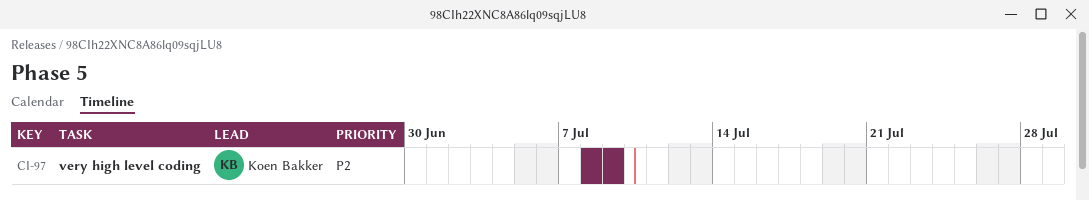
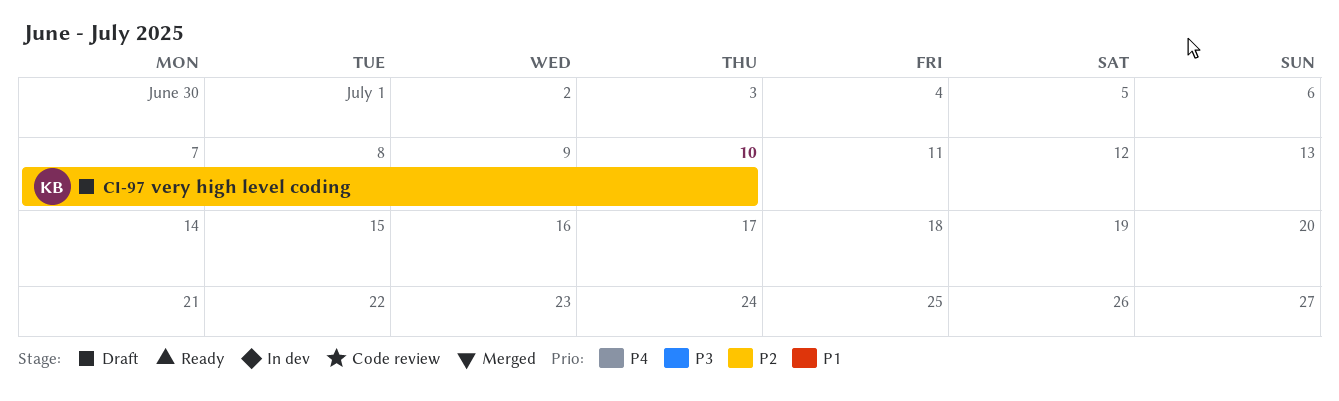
CI-97, start: Jul 8 -> Jul 7
CI-97, due: Jul 9 -> Jul 10

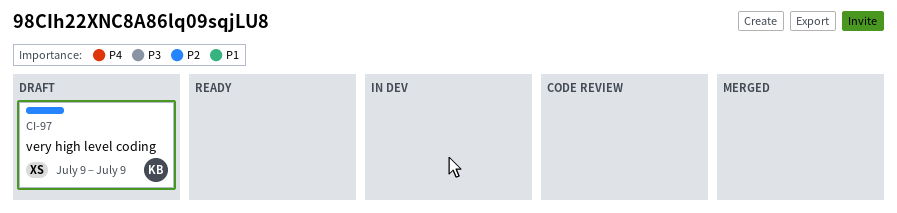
CI-97, start: Jul 7 -> Jul 9
CI-97, due: Jul 10 -> Jul 9

